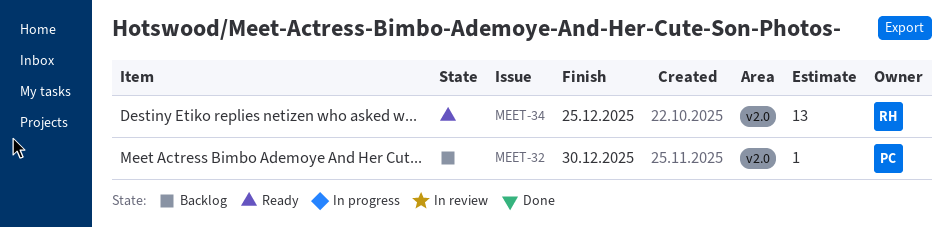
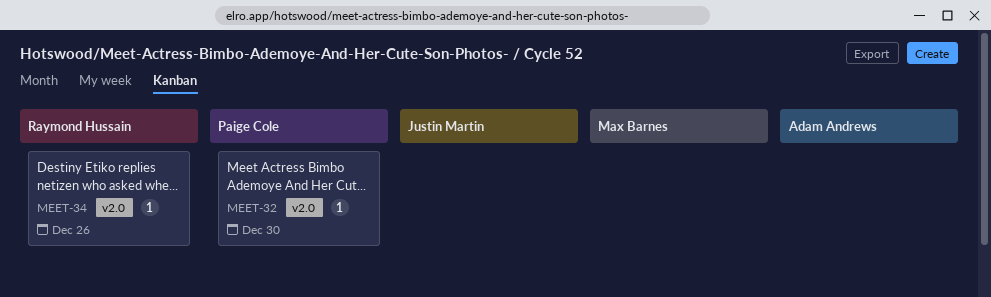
MEET-34, estimate: 13 -> 1
MEET-34, due: Dec 25 -> Dec 26

